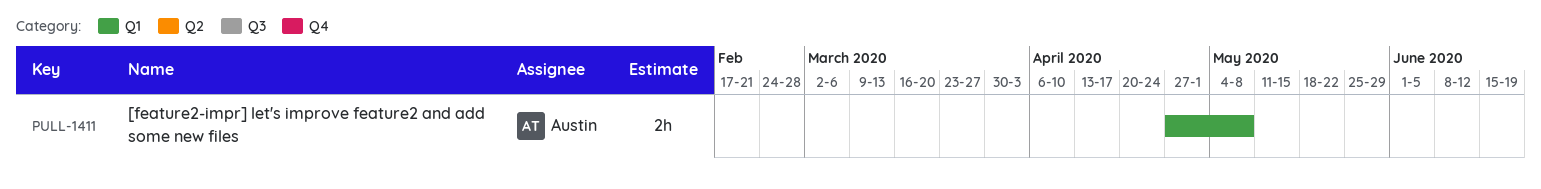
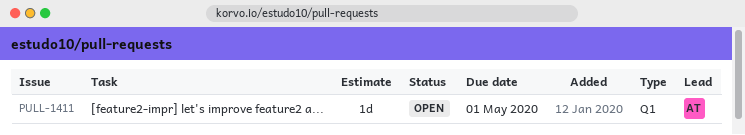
PULL-1411, estimate: 2h -> 1d
PULL-1411, due: May 8 -> May 1

